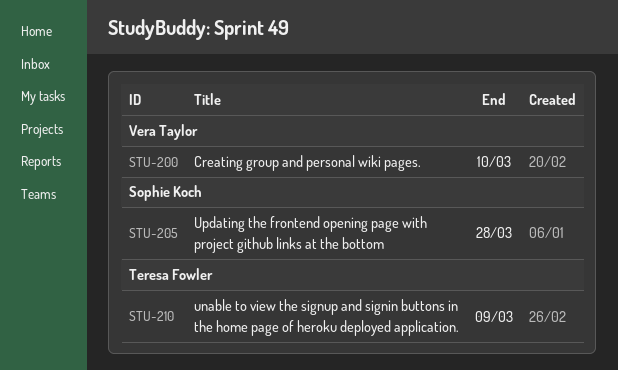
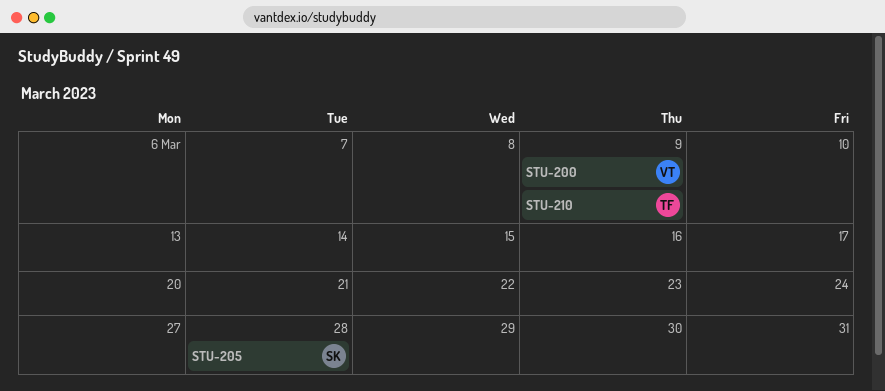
STU-200, due: Mar 10 -> Mar 9

